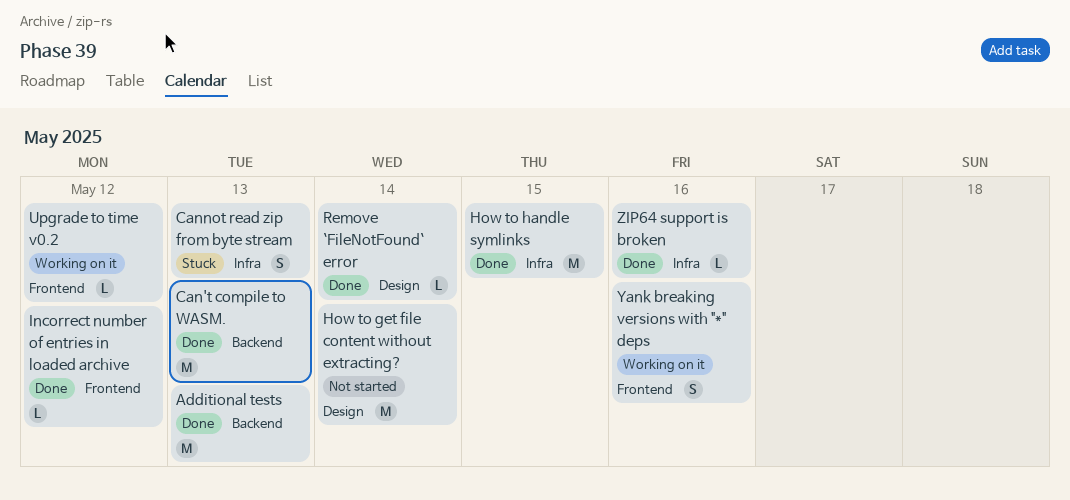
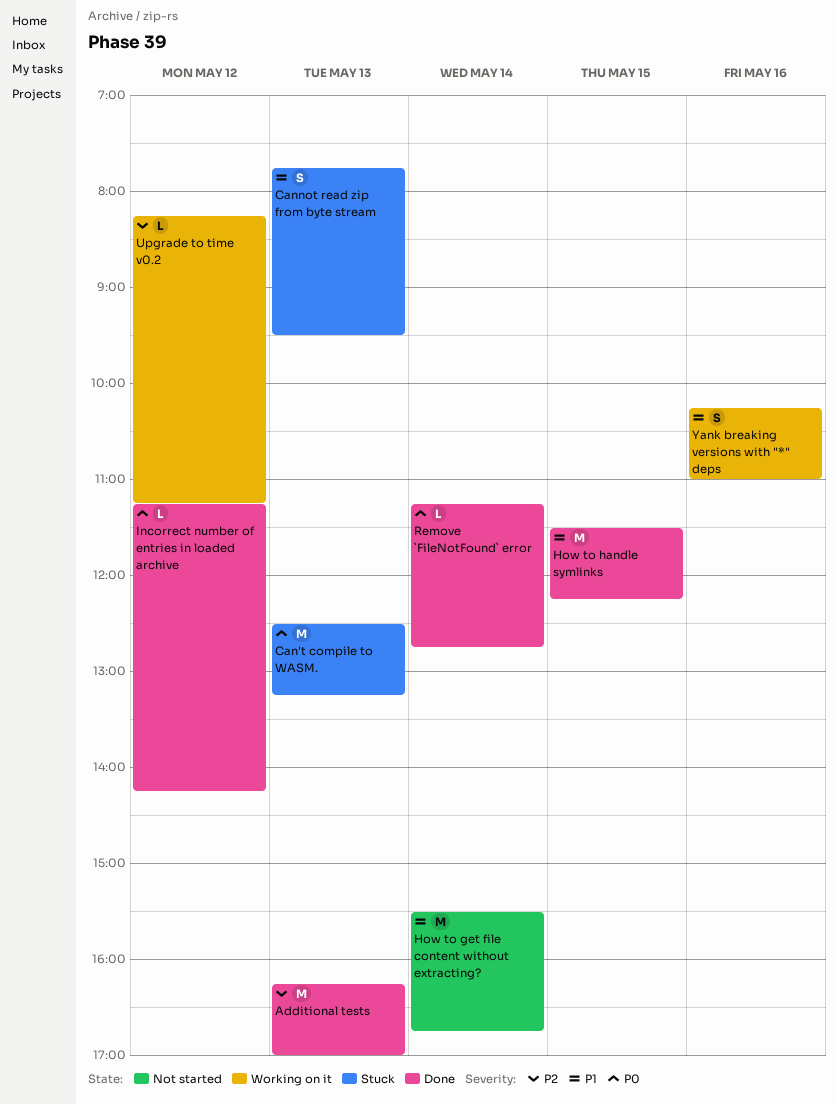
Can't compile to WASM., status: Done -> Stuck
ZIP64 support is broken: present -> none

